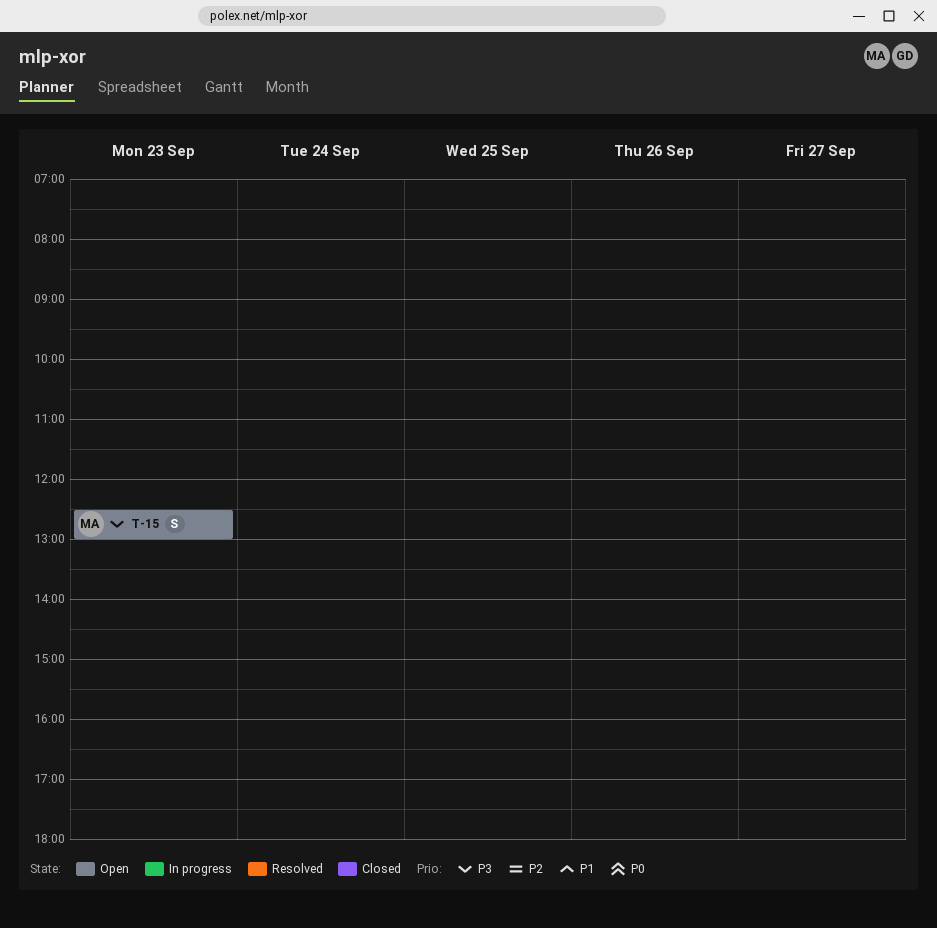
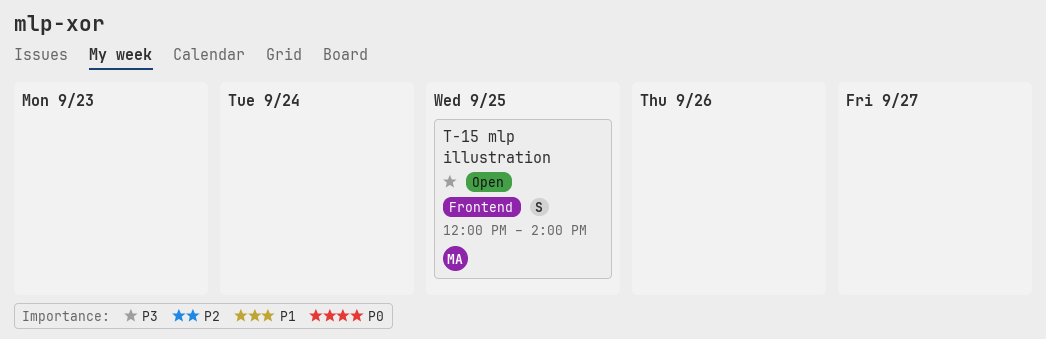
T-15, day: Sep 23 -> Sep 25
T-15, begins: 12:30 -> 12:00
T-15, ends: 13:00 -> 14:00

